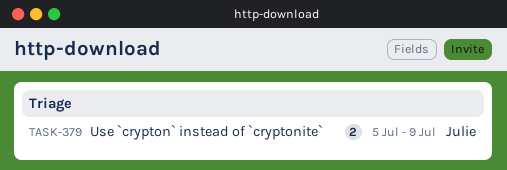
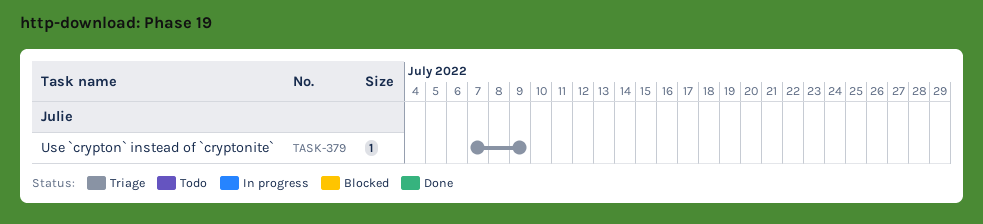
TASK-379, estimate: 2 -> 1
TASK-379, start: Jul 5 -> Jul 7

